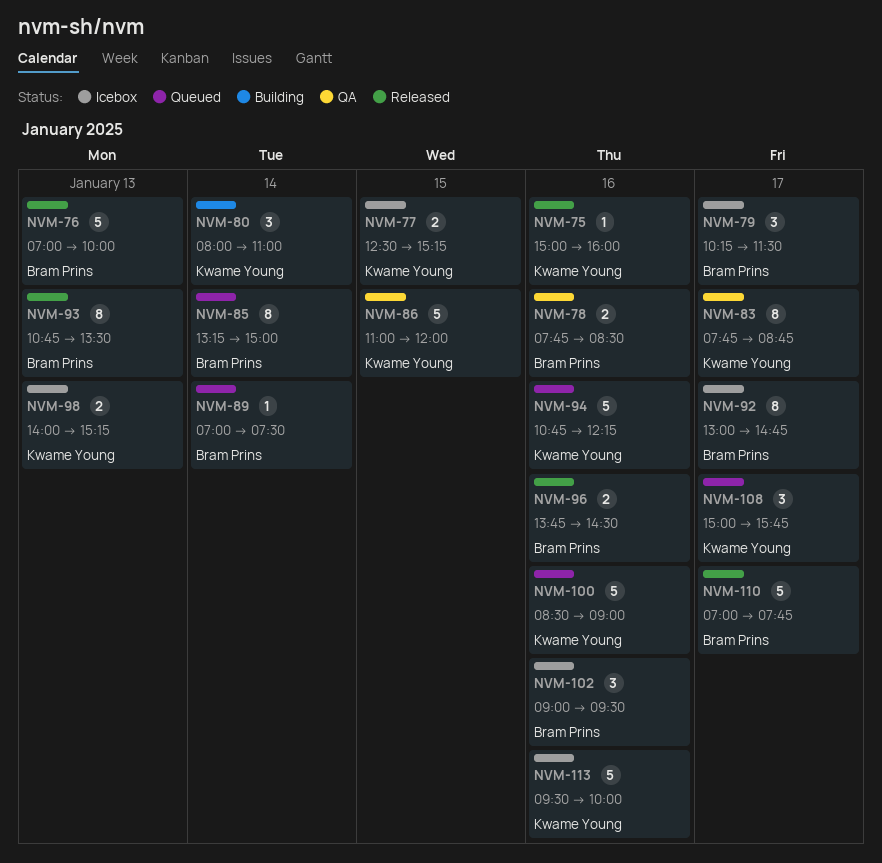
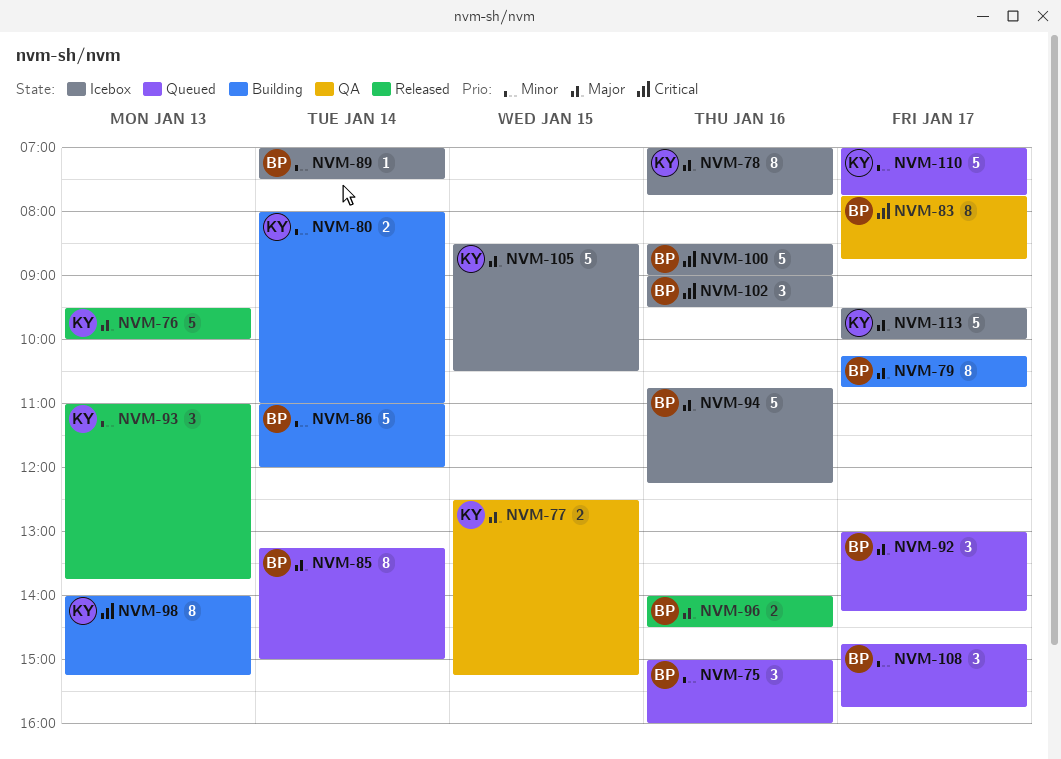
NVM-75, status: Released -> Queued
NVM-75, owner: Kwame Young -> Bram Prins
NVM-75, estimate: 1 -> 3
NVM-76, owner: Bram Prins -> Kwame Young
NVM-76, begins: 07:00 -> 09:30
NVM-77, status: Icebox -> QA
NVM-78, status: QA -> Icebox
NVM-78, owner: Bram Prins -> Kwame Young
NVM-78, estimate: 2 -> 8
NVM-78, begins: 07:45 -> 07:00
NVM-78, ends: 08:30 -> 07:45
NVM-79, status: Icebox -> Building
NVM-79, estimate: 3 -> 8
NVM-79, ends: 11:30 -> 10:45
NVM-80, estimate: 3 -> 2
NVM-83, owner: Kwame Young -> Bram Prins
NVM-86, status: QA -> Building
NVM-86, owner: Kwame Young -> Bram Prins
NVM-86, day: Jan 15 -> Jan 14
NVM-89, status: Queued -> Icebox
NVM-92, status: Icebox -> Queued
NVM-92, estimate: 8 -> 3
NVM-92, ends: 14:45 -> 14:15
NVM-93, owner: Bram Prins -> Kwame Young
NVM-93, estimate: 8 -> 3
NVM-93, begins: 10:45 -> 11:00
NVM-93, ends: 13:30 -> 13:45
NVM-94, status: Queued -> Icebox
NVM-94, owner: Kwame Young -> Bram Prins
NVM-96, begins: 13:45 -> 14:00
NVM-98, status: Icebox -> Building
NVM-98, estimate: 2 -> 8
NVM-100, status: Queued -> Icebox
NVM-100, owner: Kwame Young -> Bram Prins
NVM-105: none -> present
NVM-108, owner: Kwame Young -> Bram Prins
NVM-108, begins: 15:00 -> 14:45
NVM-110, status: Released -> Queued
NVM-110, owner: Bram Prins -> Kwame Young
NVM-113, day: Jan 16 -> Jan 17

